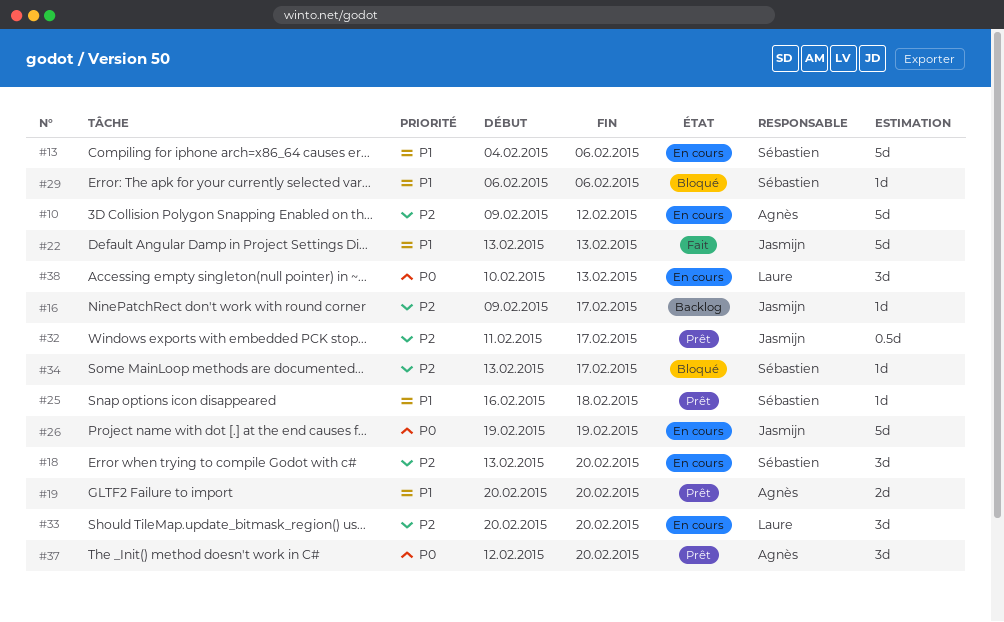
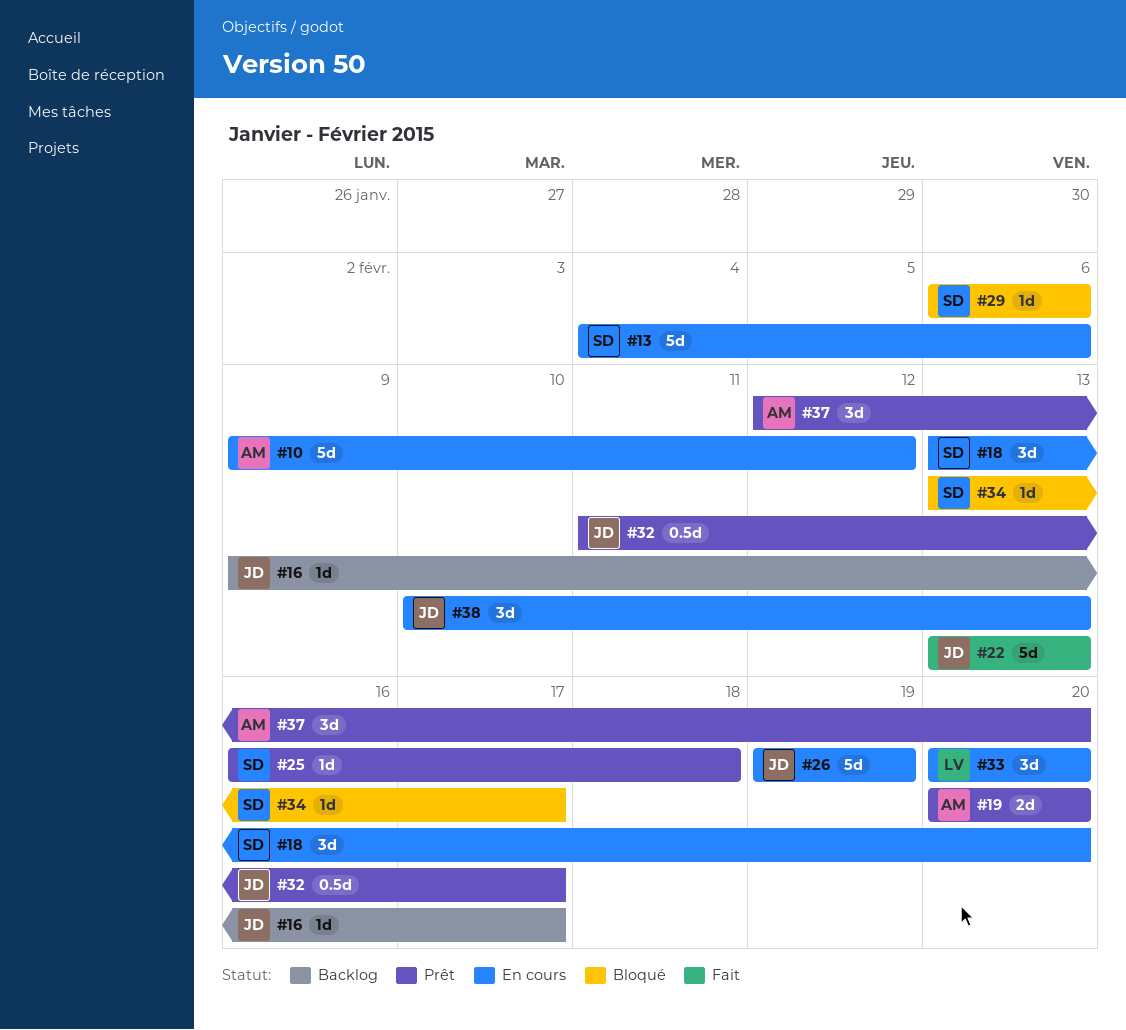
#38, owner: Laure -> Jasmijn

